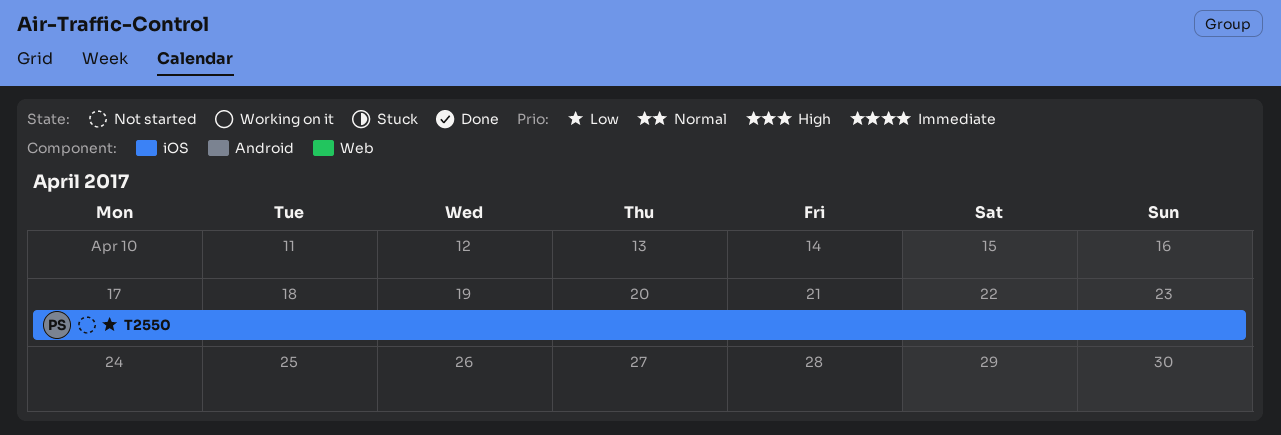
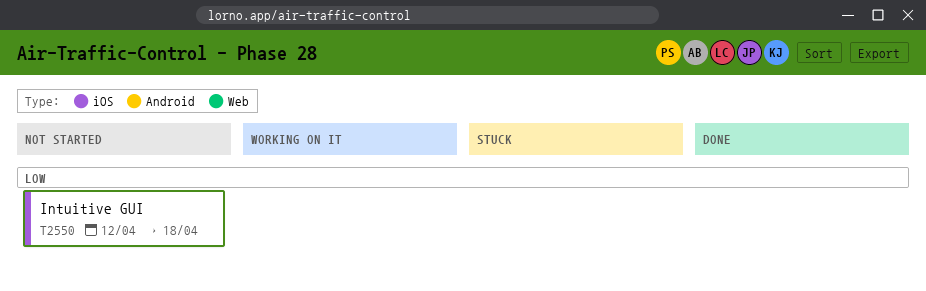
T2550, start: Apr 17 -> Apr 12
T2550, due: Apr 23 -> Apr 18

